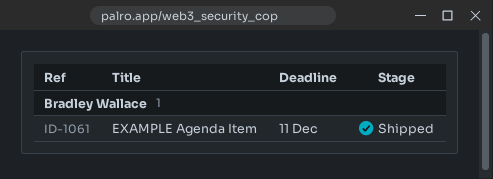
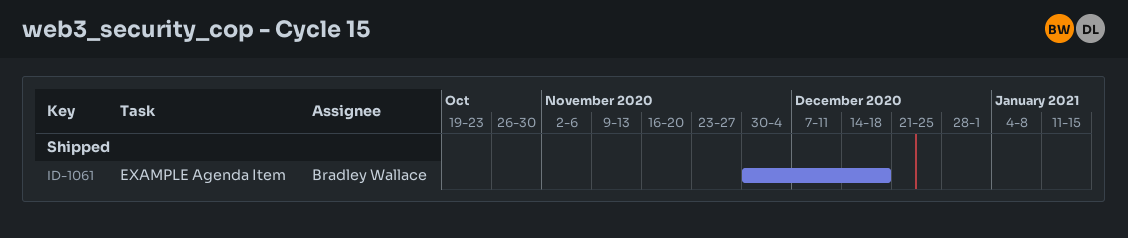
ID-1061, due: Dec 11 -> Dec 18

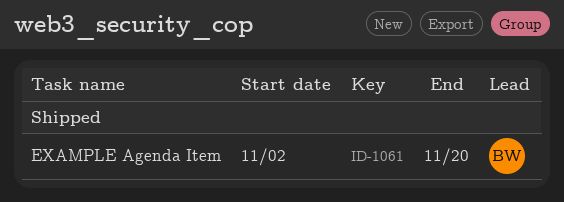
ID-1061, start: Nov 30 -> Nov 2
ID-1061, due: Dec 18 -> Nov 20

